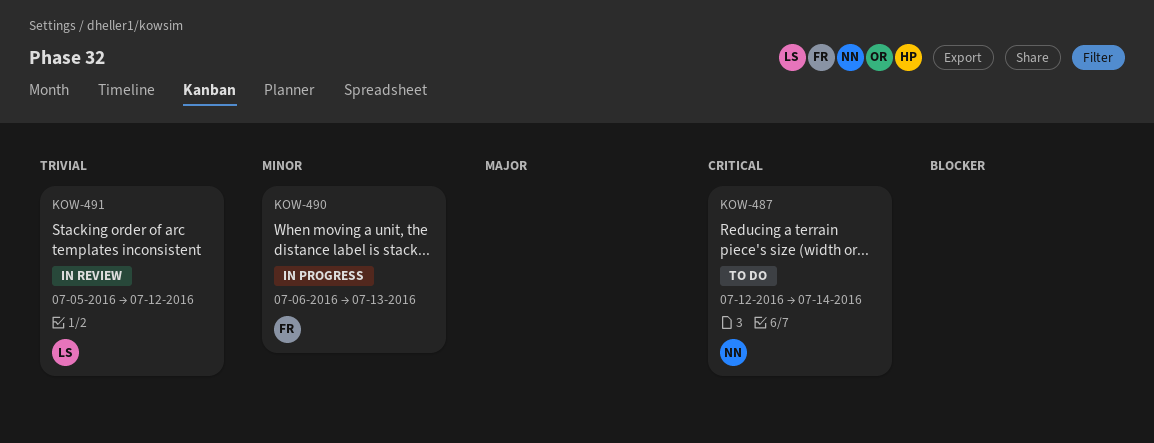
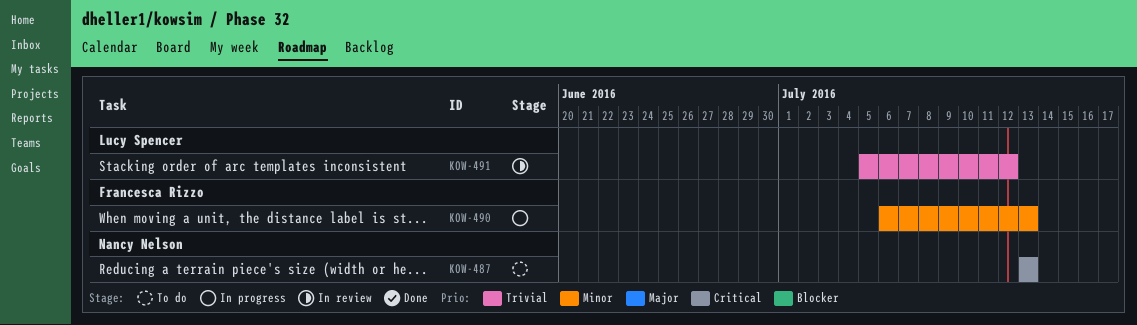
KOW-487, start: Jul 12 -> Jul 13
KOW-487, due: Jul 14 -> Jul 13

